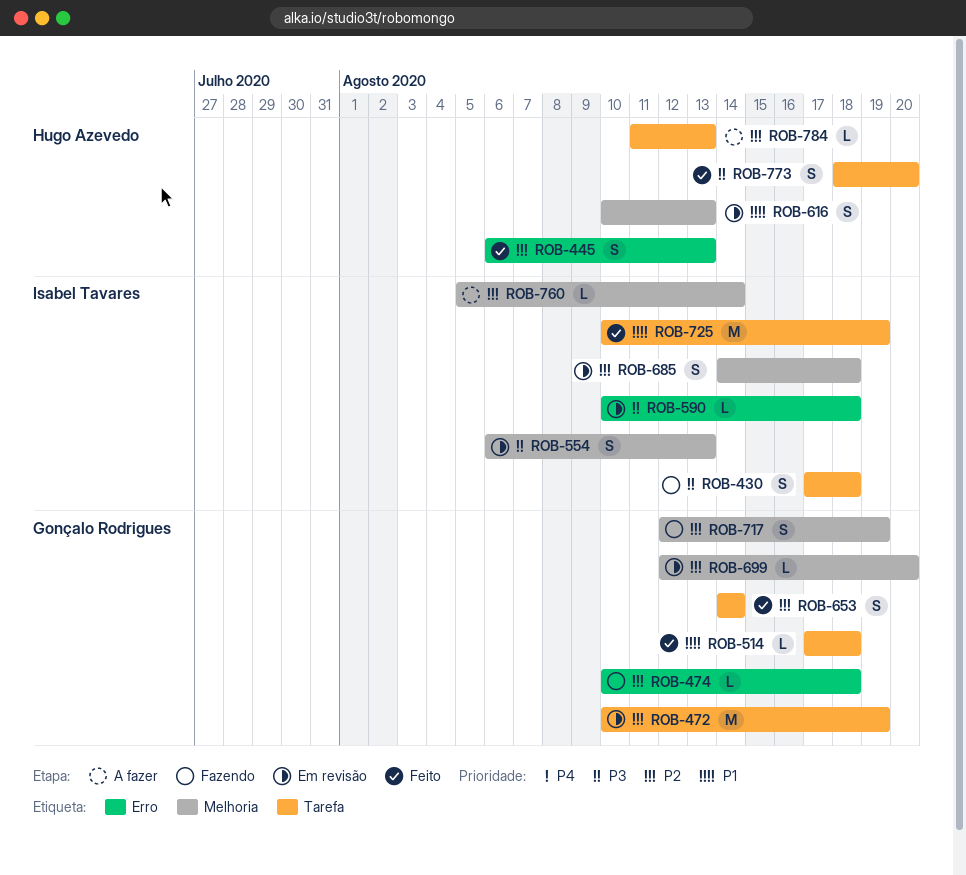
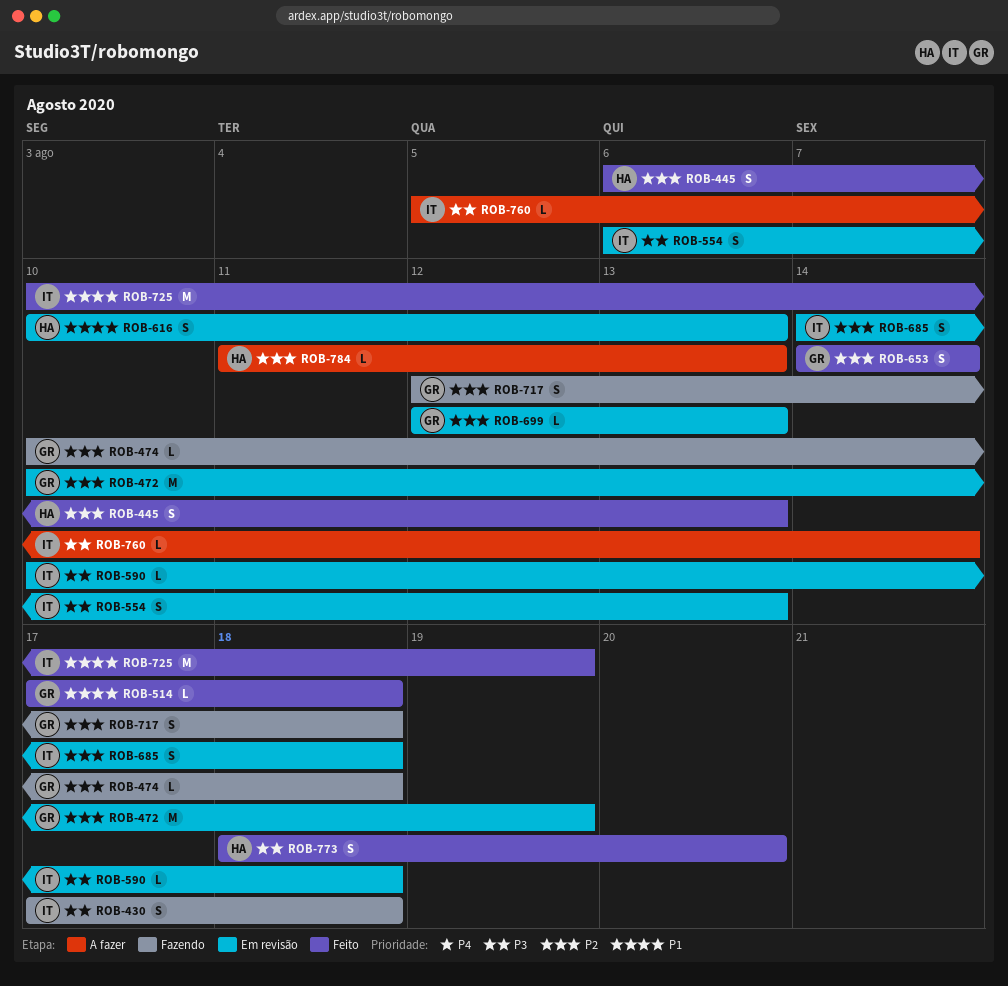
ROB-699, due: Aug 20 -> Aug 13
ROB-717, due: Aug 19 -> Aug 18
ROB-760, priority: P2 -> P3

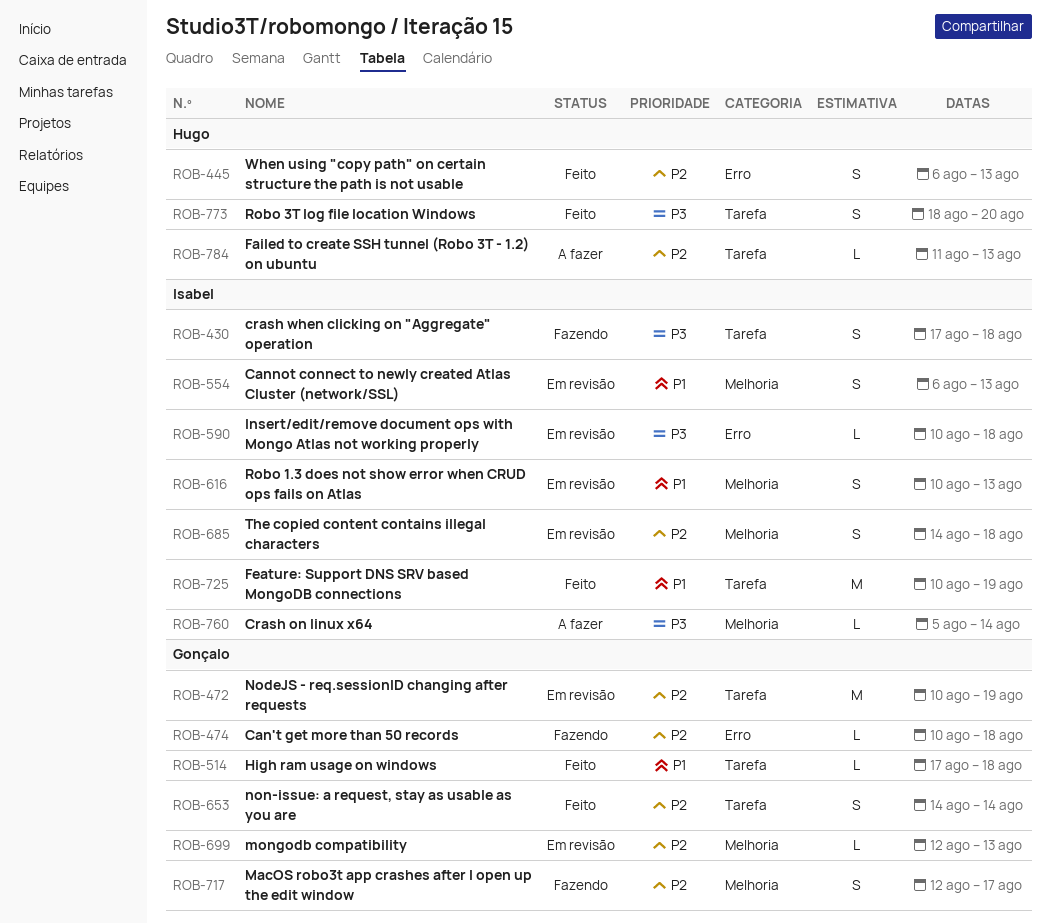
ROB-554, priority: P3 -> P1
ROB-616, owner: Hugo -> Isabel
ROB-717, due: Aug 18 -> Aug 17

